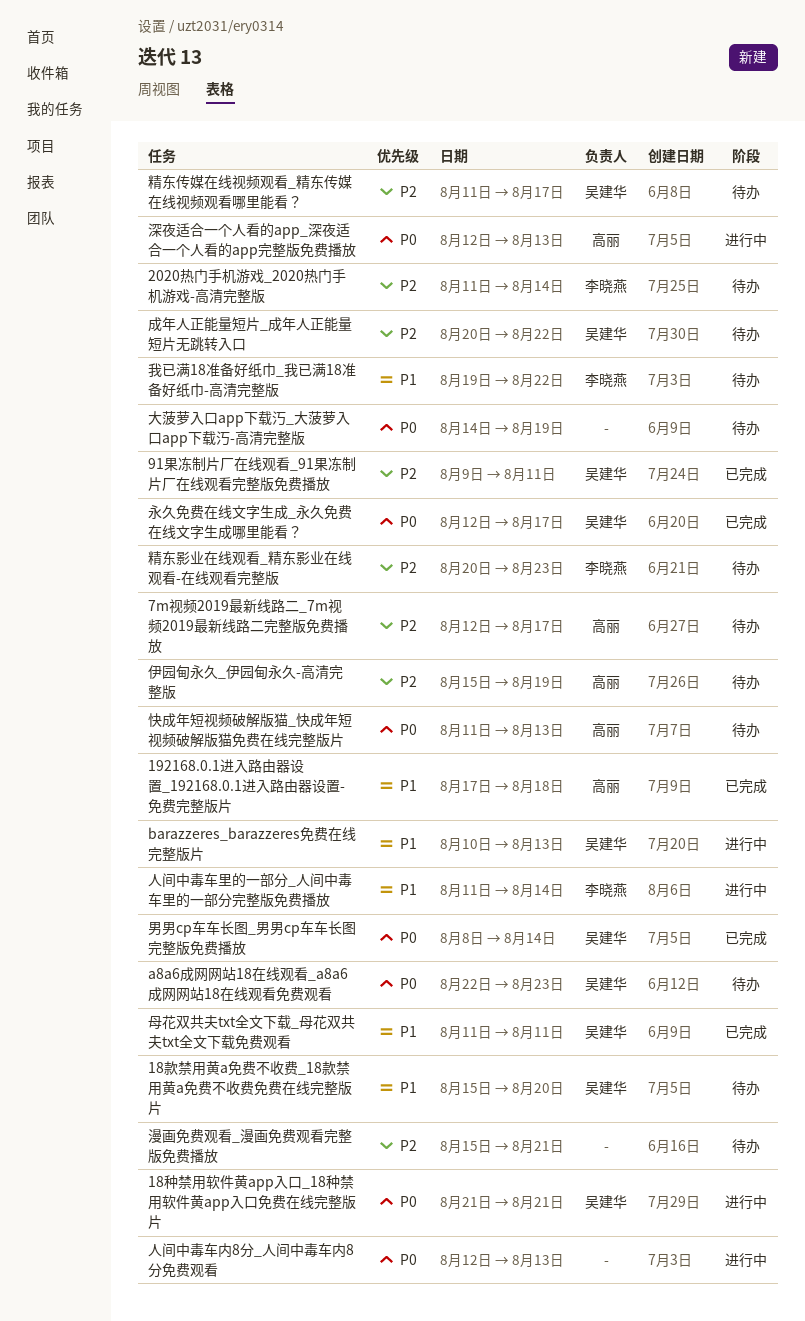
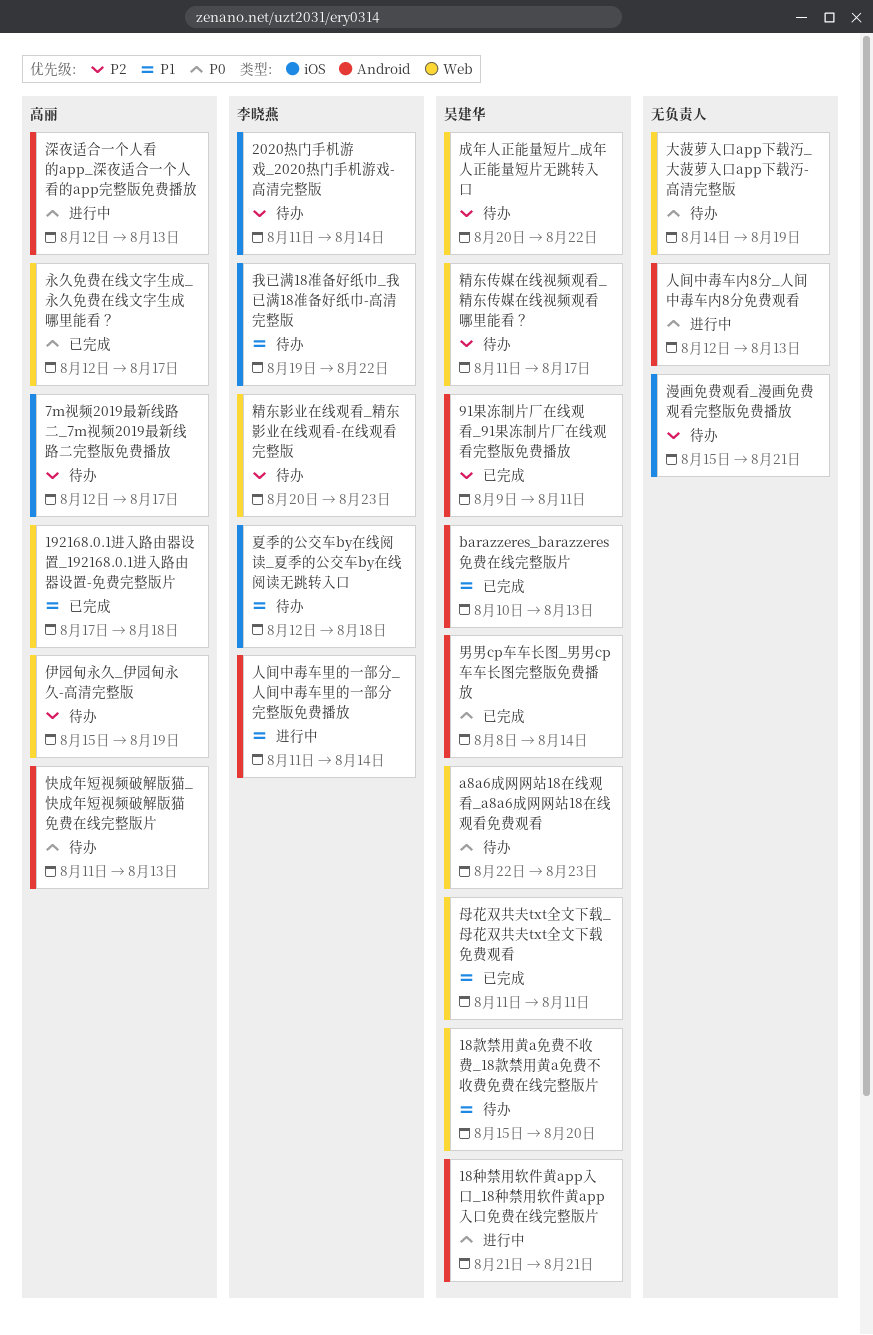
barazzeres_barazzeres免费在线完整版片, status: 进行中 -> 已完成
夏季的公交车by在线阅读_夏季的公交车by在线阅读无跳转入口: none -> present
永久免费在线文字生成_永久免费在线文字生成哪里能看？, owner: 吴建华 -> 高丽

